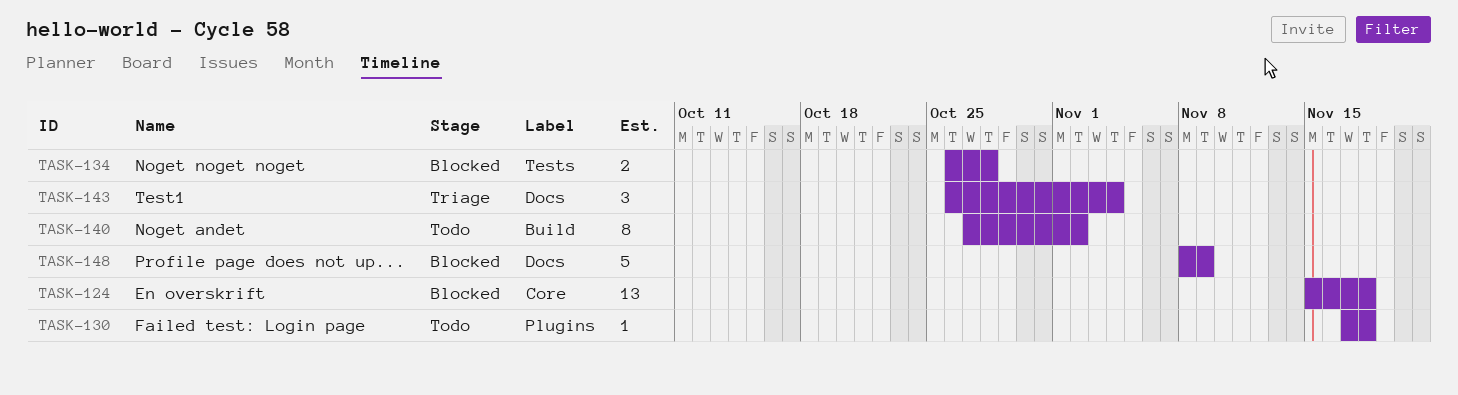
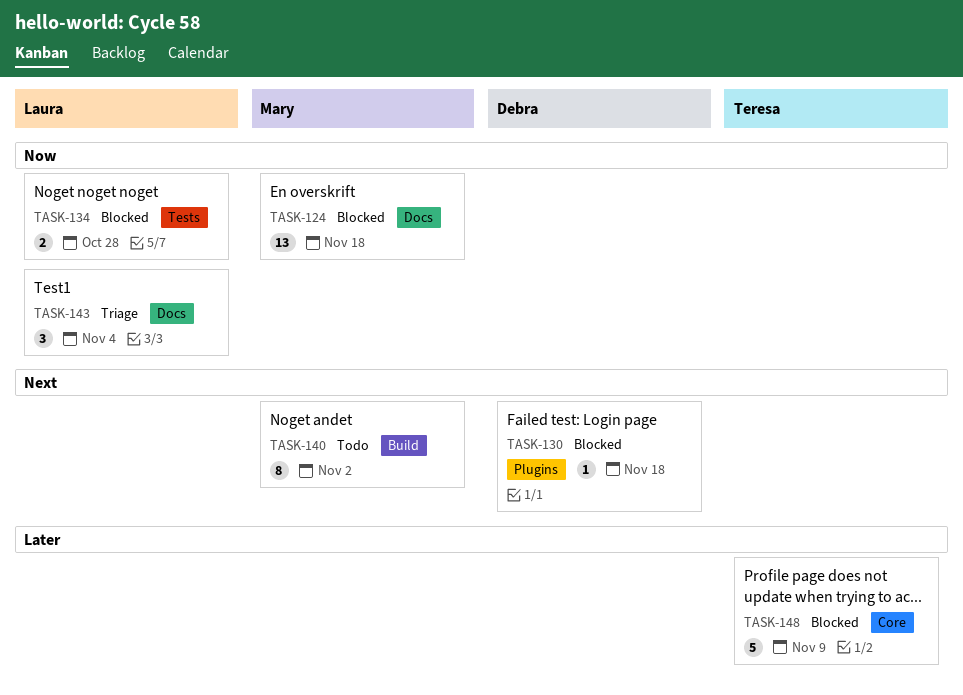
TASK-124, label: Core -> Docs
TASK-130, status: Todo -> Blocked
TASK-148, label: Docs -> Core

